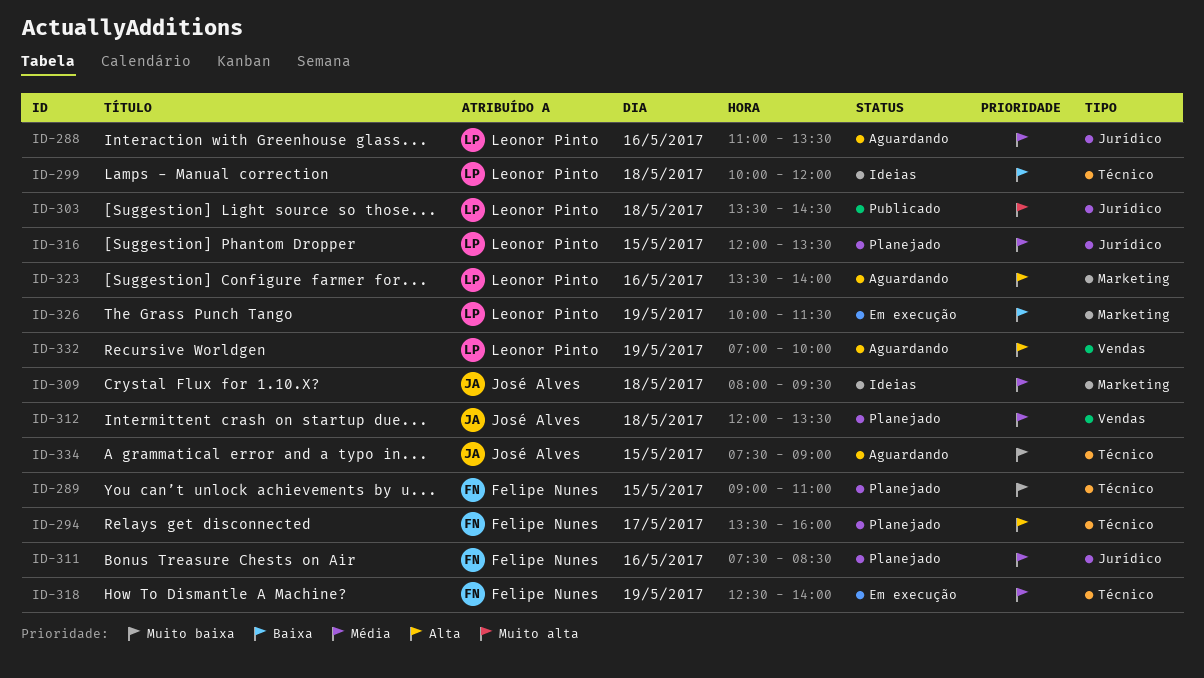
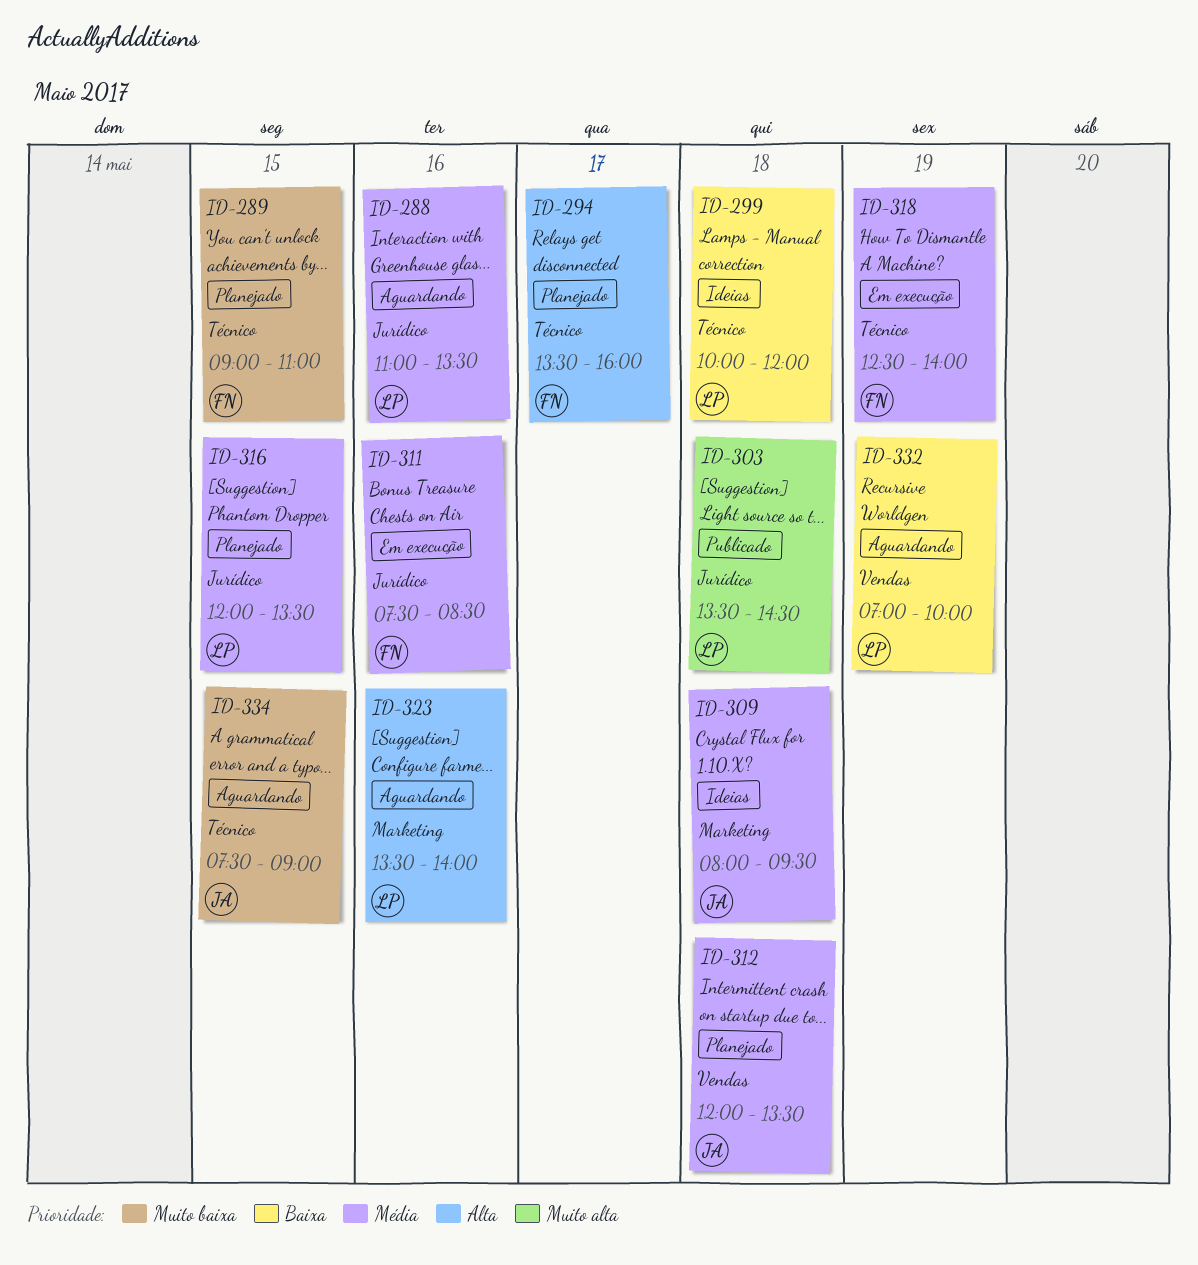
ID-311, status: Planejado -> Em execução
ID-326: present -> none
ID-332, priority: Alta -> Baixa

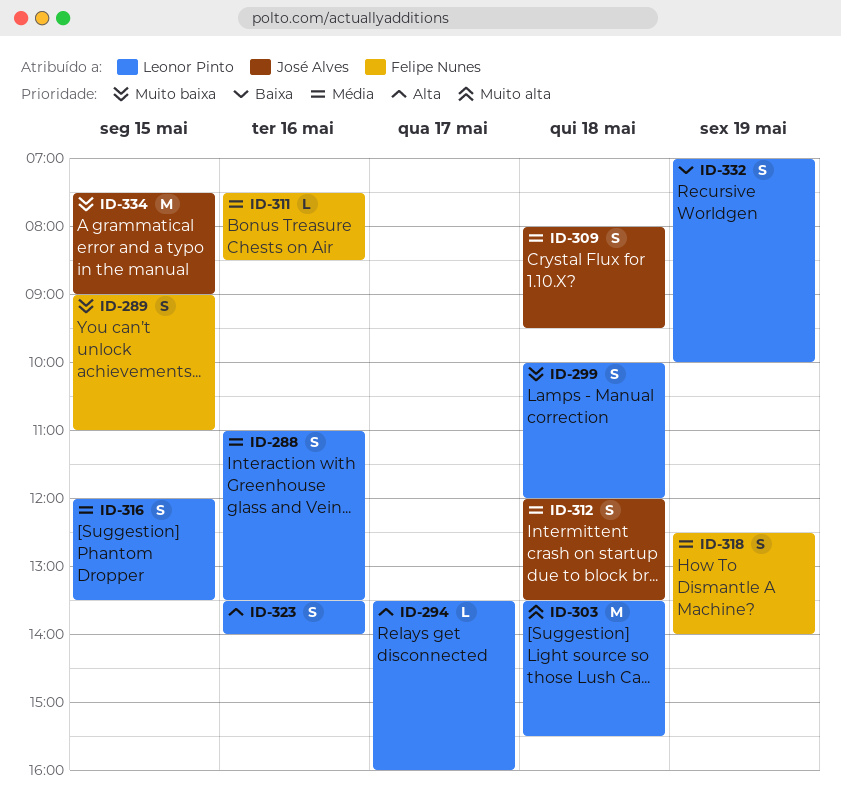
ID-294, owner: Felipe Nunes -> Leonor Pinto
ID-299, priority: Baixa -> Muito baixa
ID-303, ends: 14:30 -> 15:30

